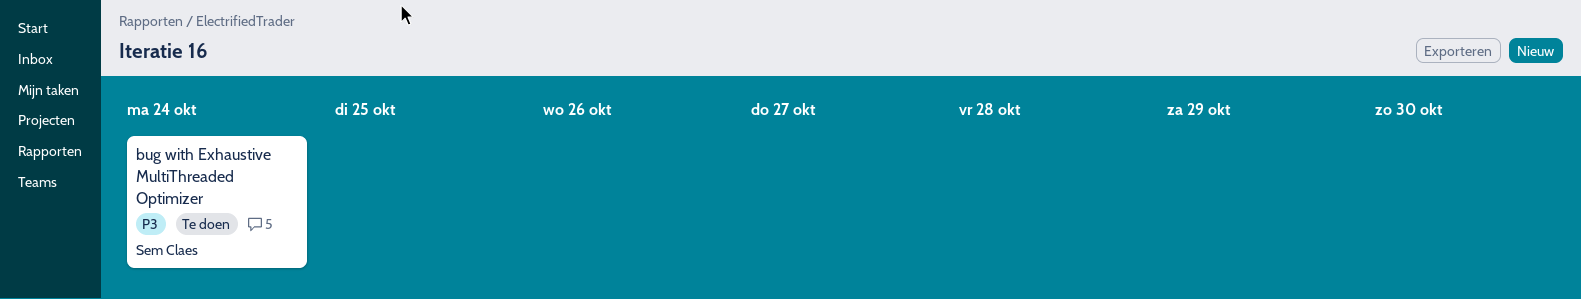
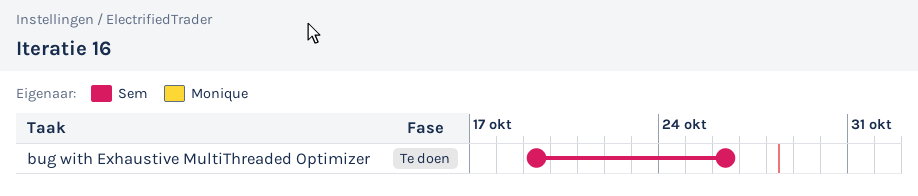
bug with Exhaustive MultiThreaded Optimizer, due: Oct 24 -> Oct 26

